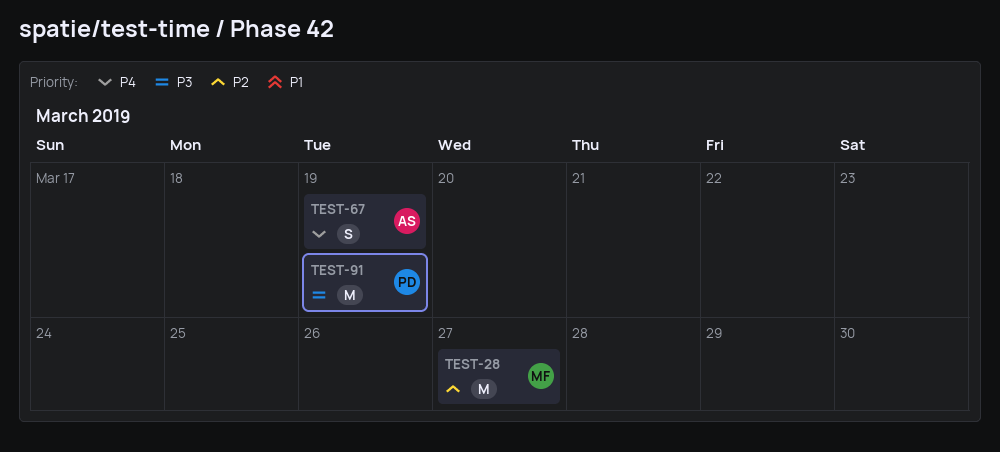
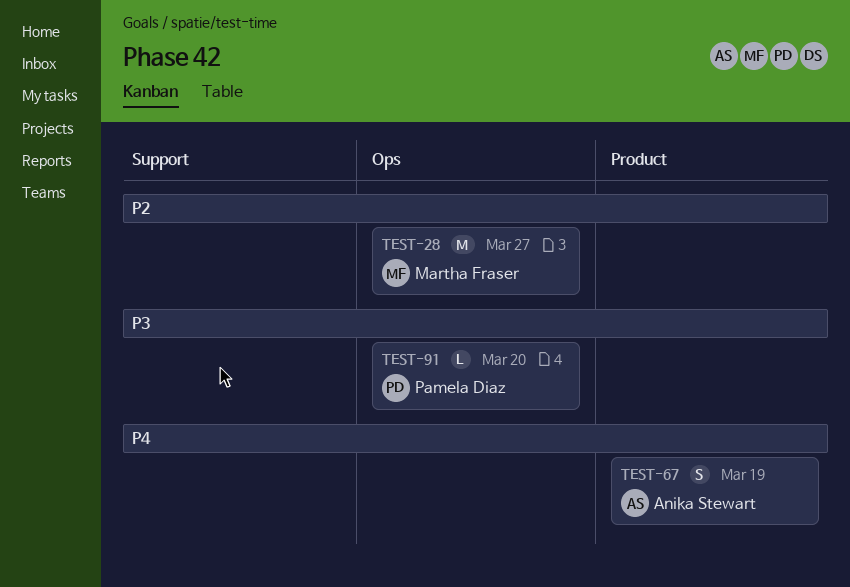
TEST-91, estimate: M -> L
TEST-91, due: Mar 19 -> Mar 20

